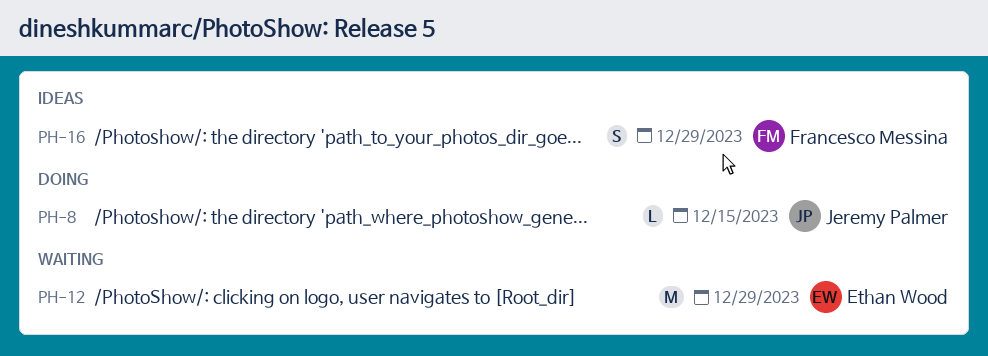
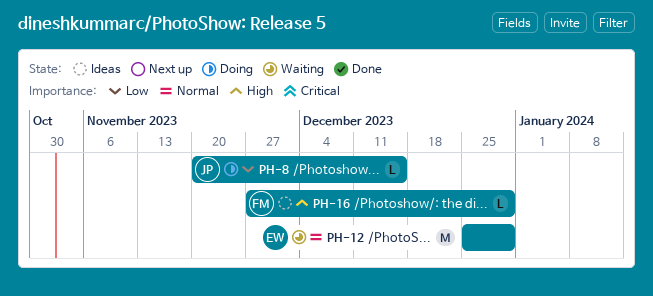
PH-16, estimate: S -> L

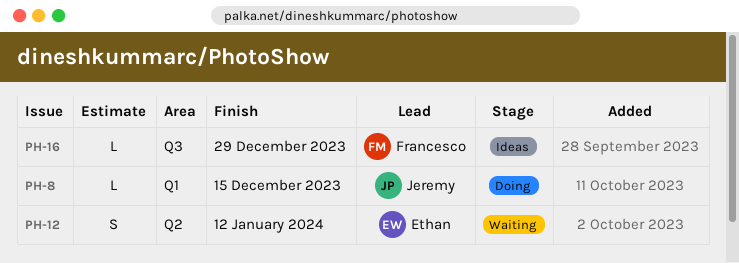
PH-12, estimate: M -> S
PH-12, due: Dec 29 -> Jan 12

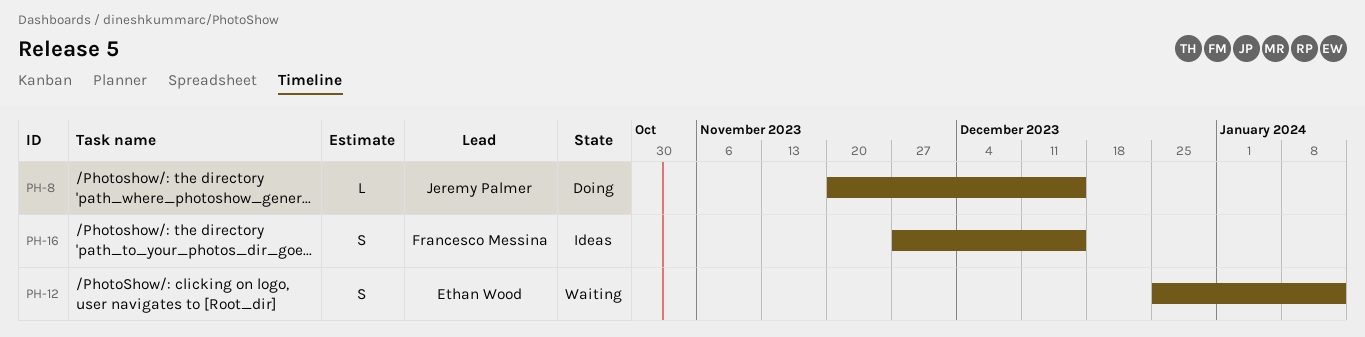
PH-16, estimate: L -> S
PH-16, due: Dec 29 -> Dec 15

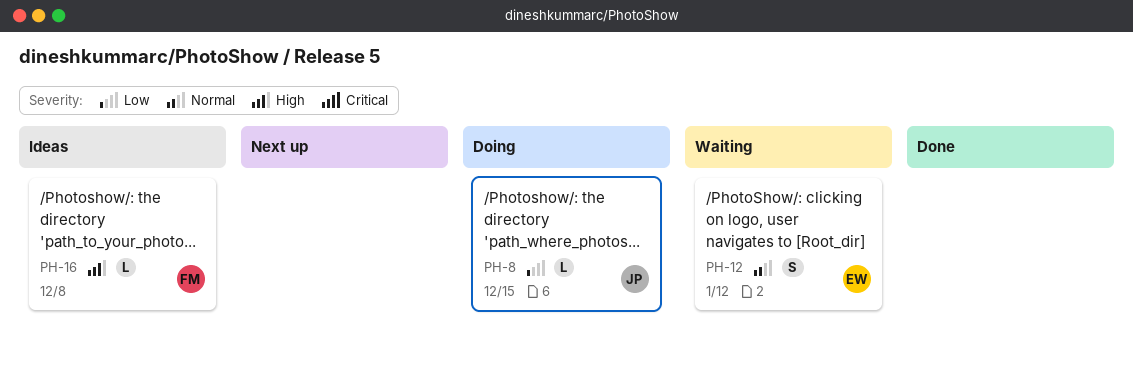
PH-16, estimate: S -> L
PH-16, due: Dec 15 -> Dec 8

